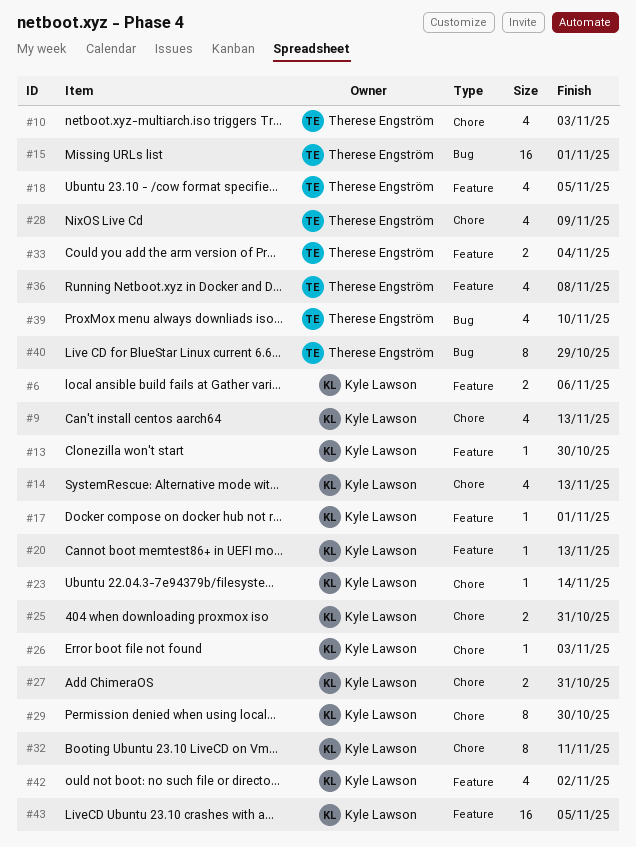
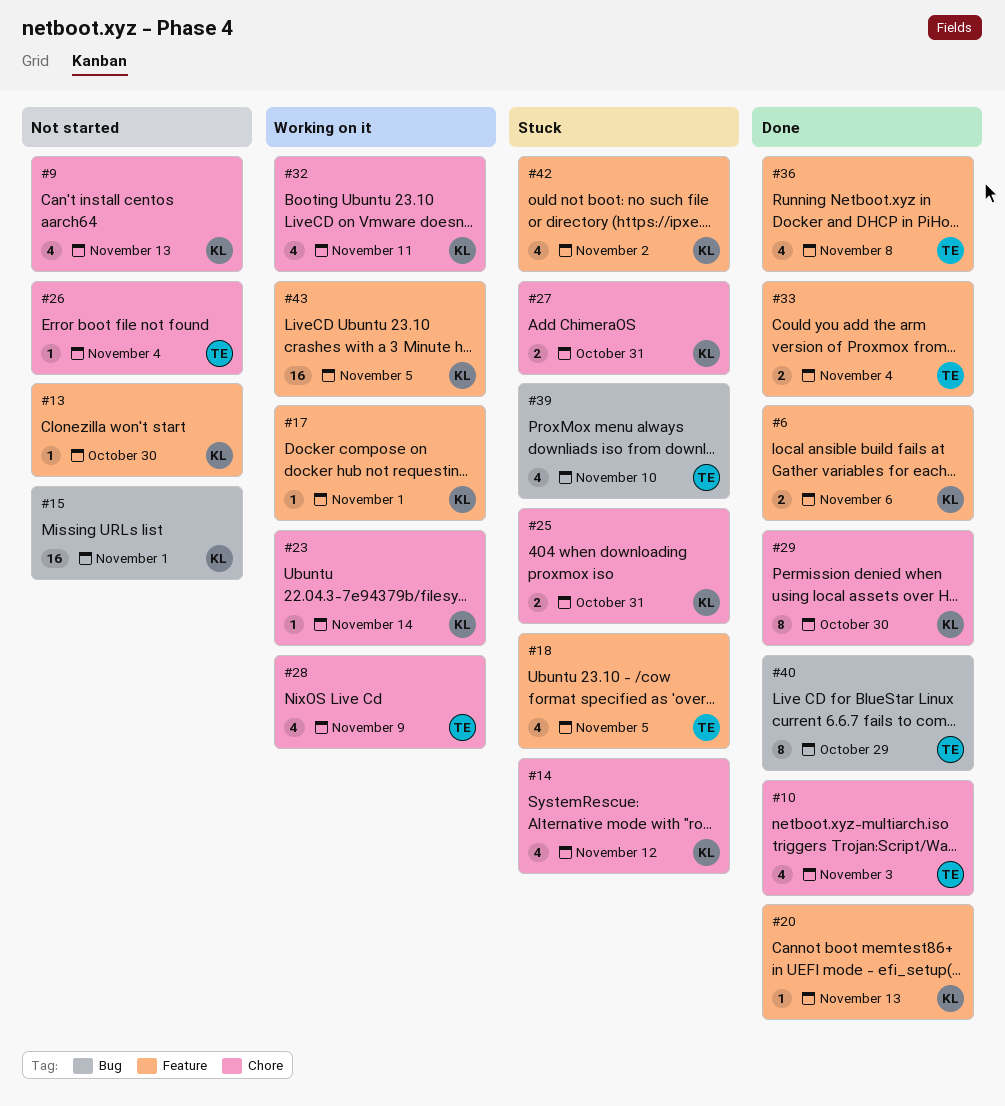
#14, due: Nov 13 -> Nov 12
#15, owner: Therese Engström -> Kyle Lawson
#26, owner: Kyle Lawson -> Therese Engström
#26, due: Nov 3 -> Nov 4
#32, estimate: 8 -> 4

